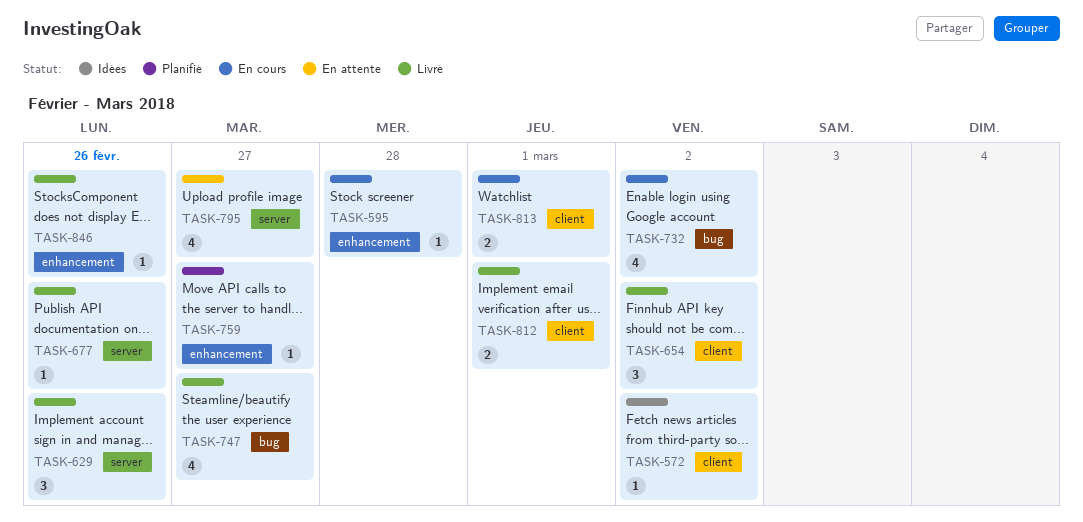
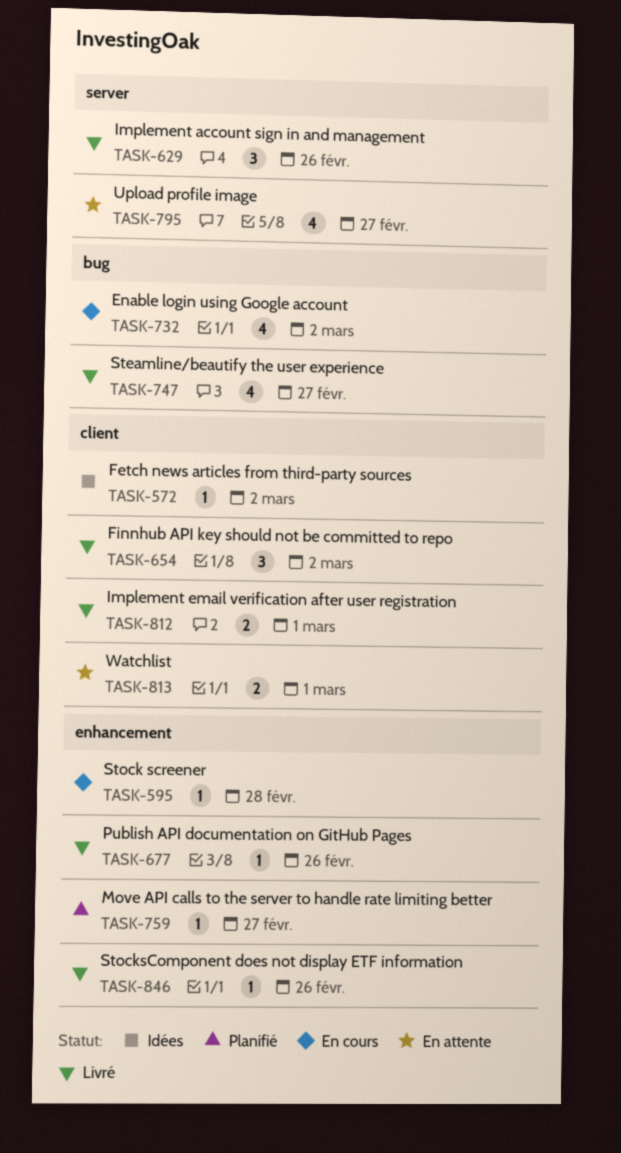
TASK-677, label: server -> enhancement
TASK-813, status: En cours -> En attente

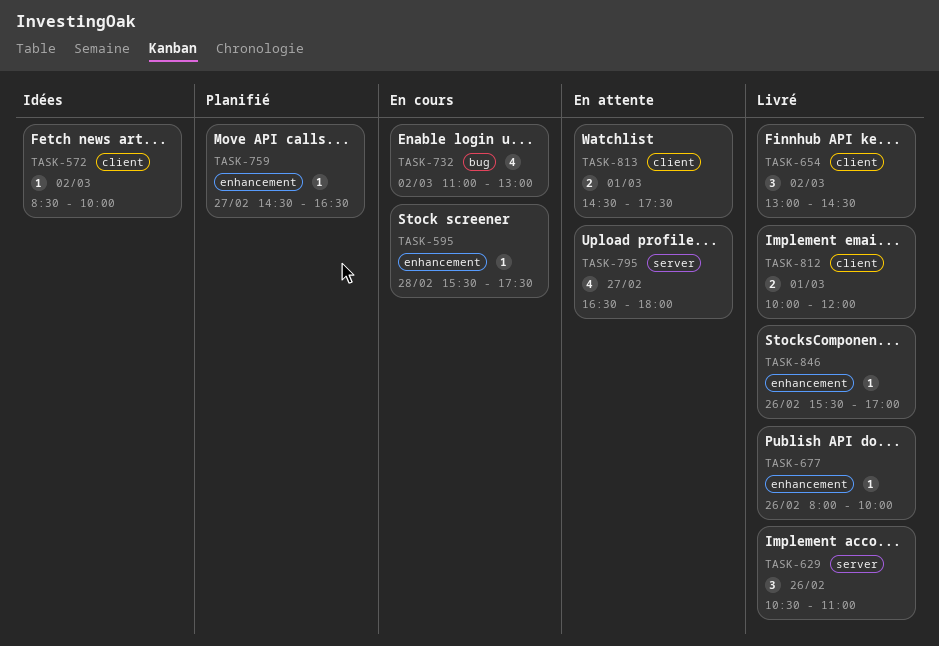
TASK-747: present -> none

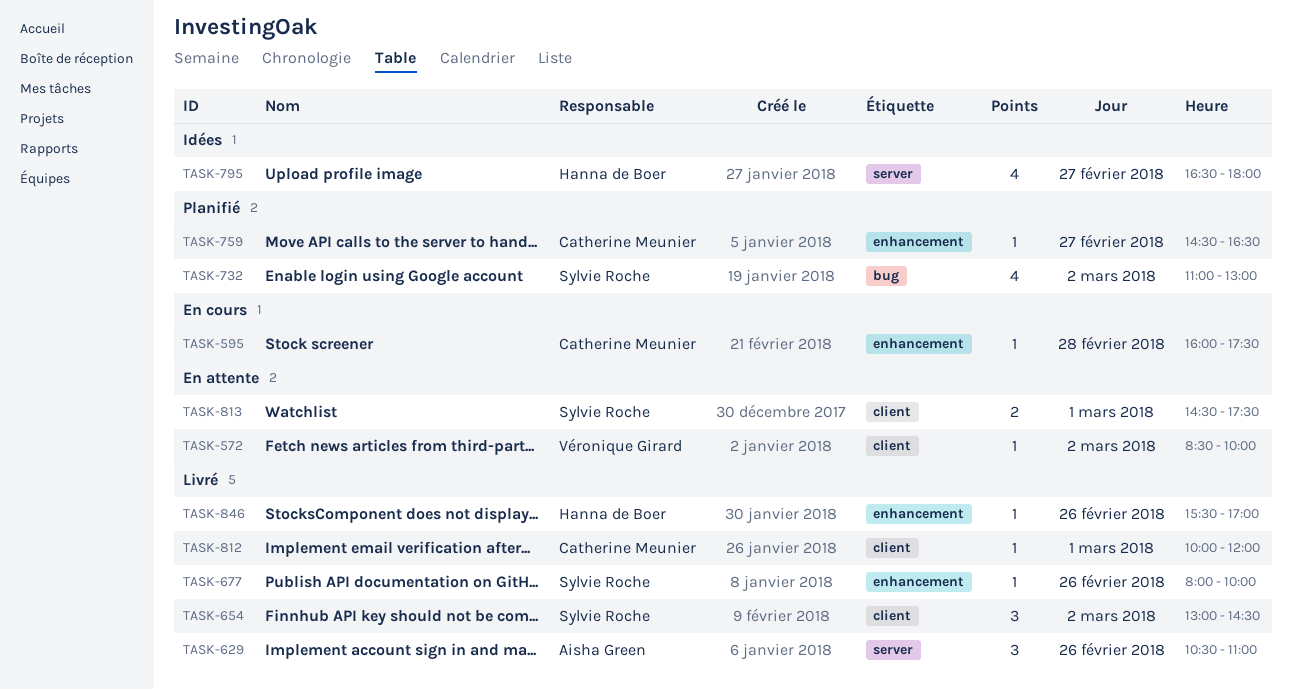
TASK-572, status: Idées -> En attente
TASK-595, begins: 15:30 -> 16:00
TASK-732, status: En cours -> Planifié
TASK-795, status: En attente -> Idées
TASK-812, estimate: 2 -> 1

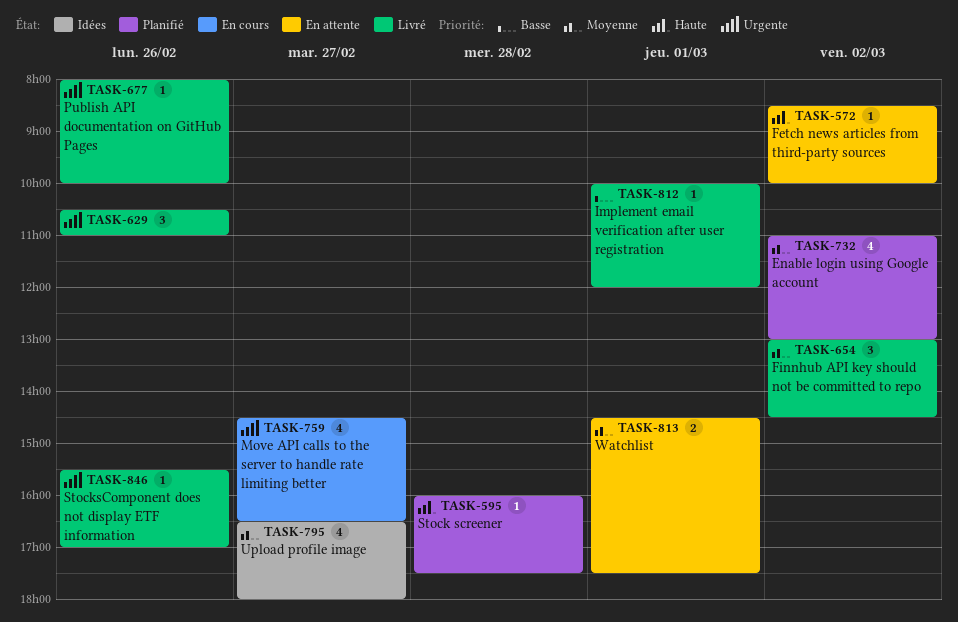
TASK-595, status: En cours -> Planifié
TASK-759, status: Planifié -> En cours
TASK-759, estimate: 1 -> 4

